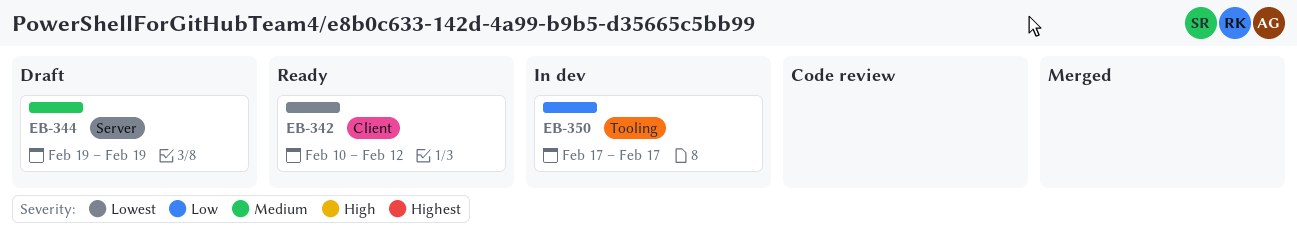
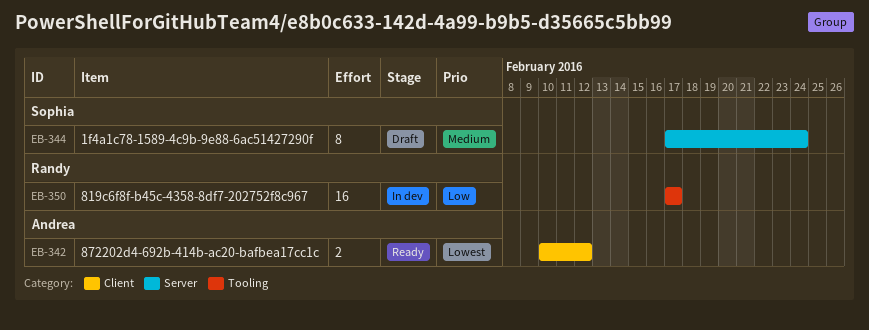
EB-344, start: Feb 19 -> Feb 17
EB-344, due: Feb 19 -> Feb 24

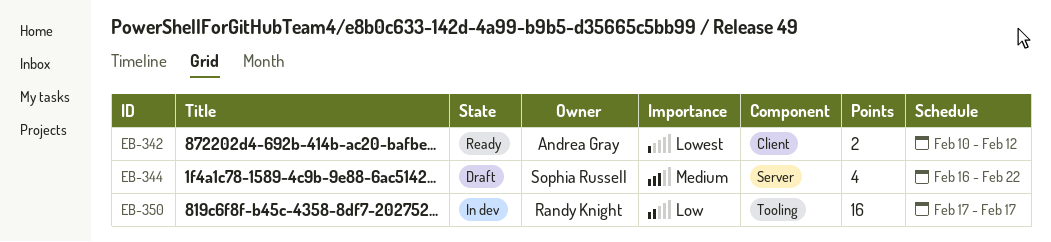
EB-344, estimate: 8 -> 4
EB-344, start: Feb 17 -> Feb 16
EB-344, due: Feb 24 -> Feb 22

